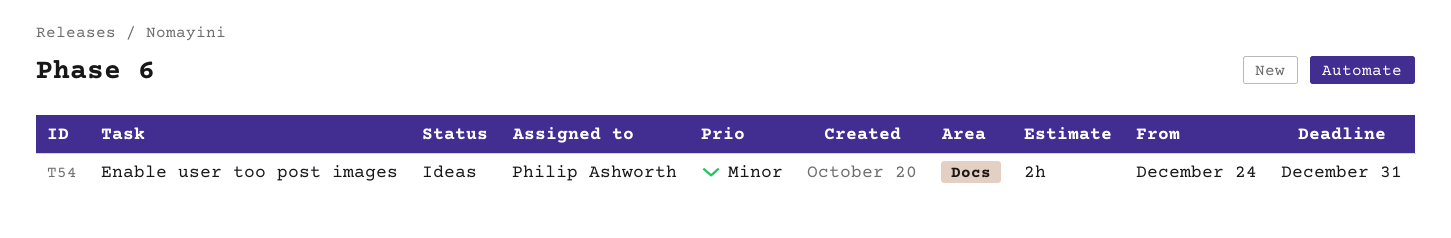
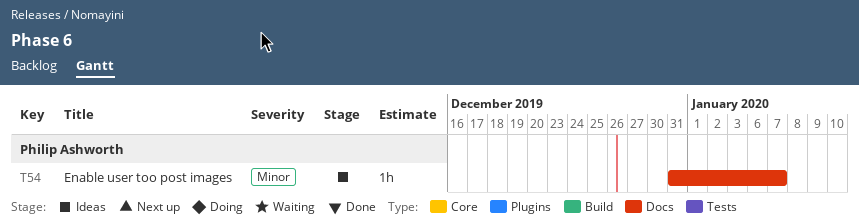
T54, estimate: 2h -> 1h
T54, start: Dec 24 -> Dec 31
T54, due: Dec 31 -> Jan 7

